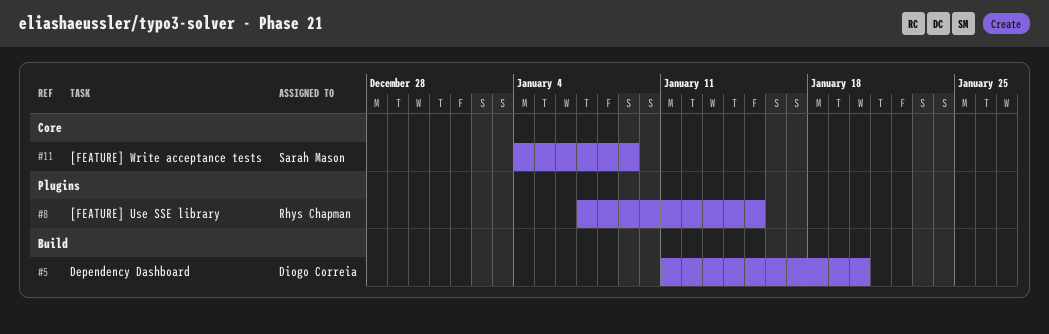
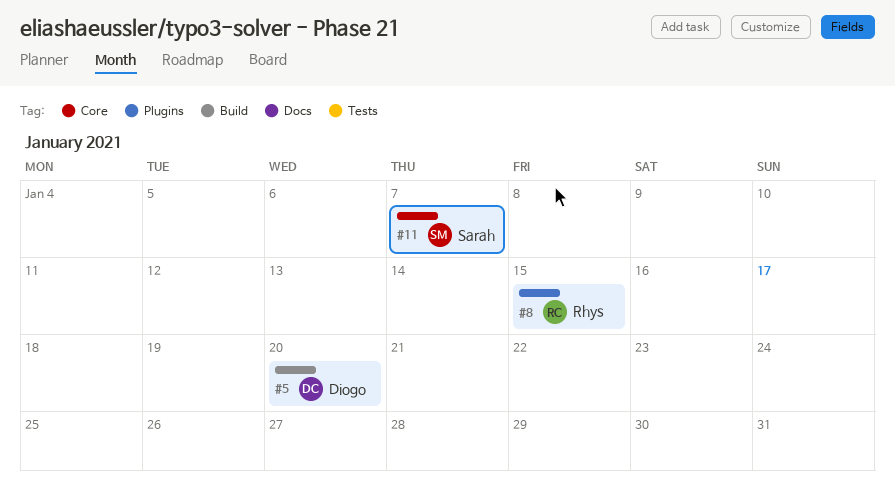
#11, due: Jan 9 -> Jan 7

